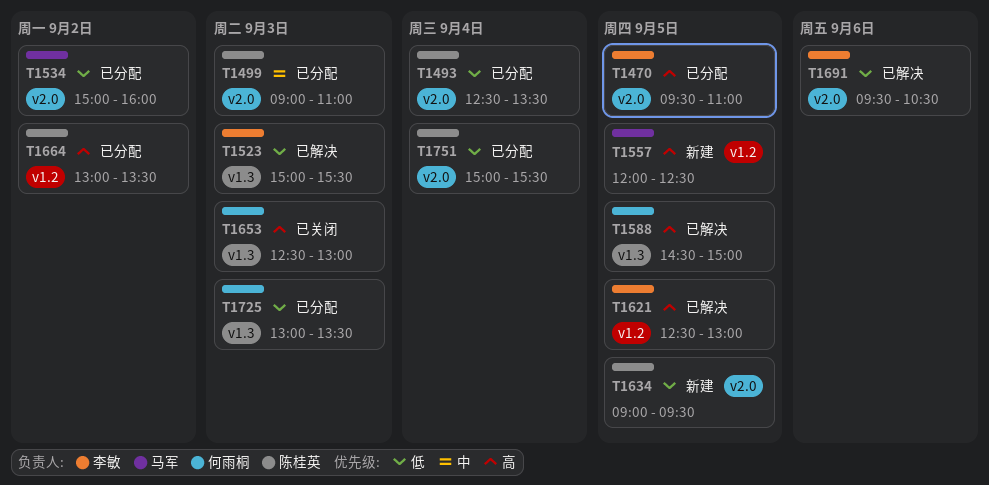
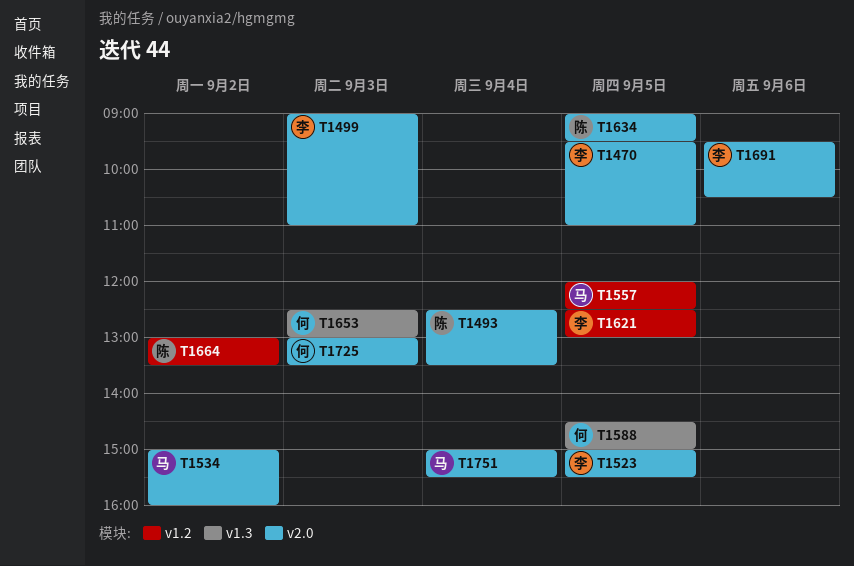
T1499, owner: 陈桂英 -> 李敏
T1523, label: v1.3 -> v2.0
T1523, day: Sep 3 -> Sep 5
T1725, label: v1.3 -> v2.0
T1751, owner: 陈桂英 -> 马军

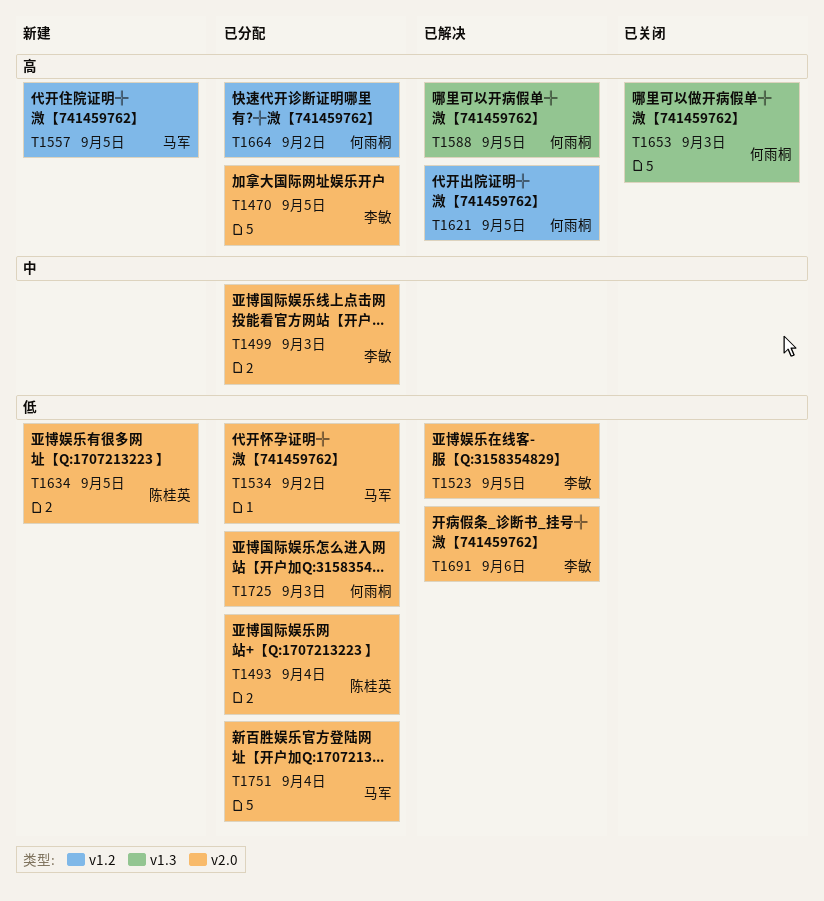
T1621, owner: 李敏 -> 何雨桐
T1664, owner: 陈桂英 -> 何雨桐

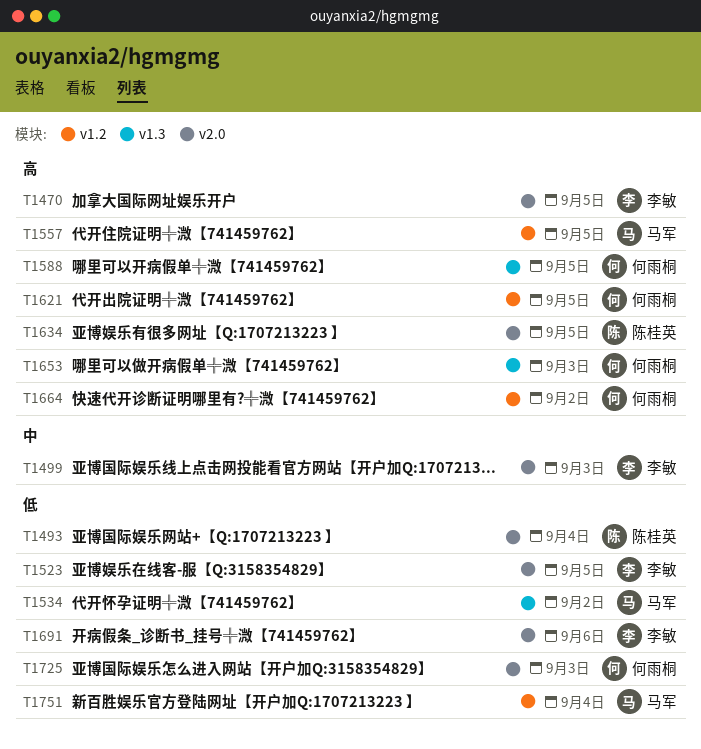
T1534, label: v2.0 -> v1.3
T1634, priority: 低 -> 高
T1751, label: v2.0 -> v1.2

